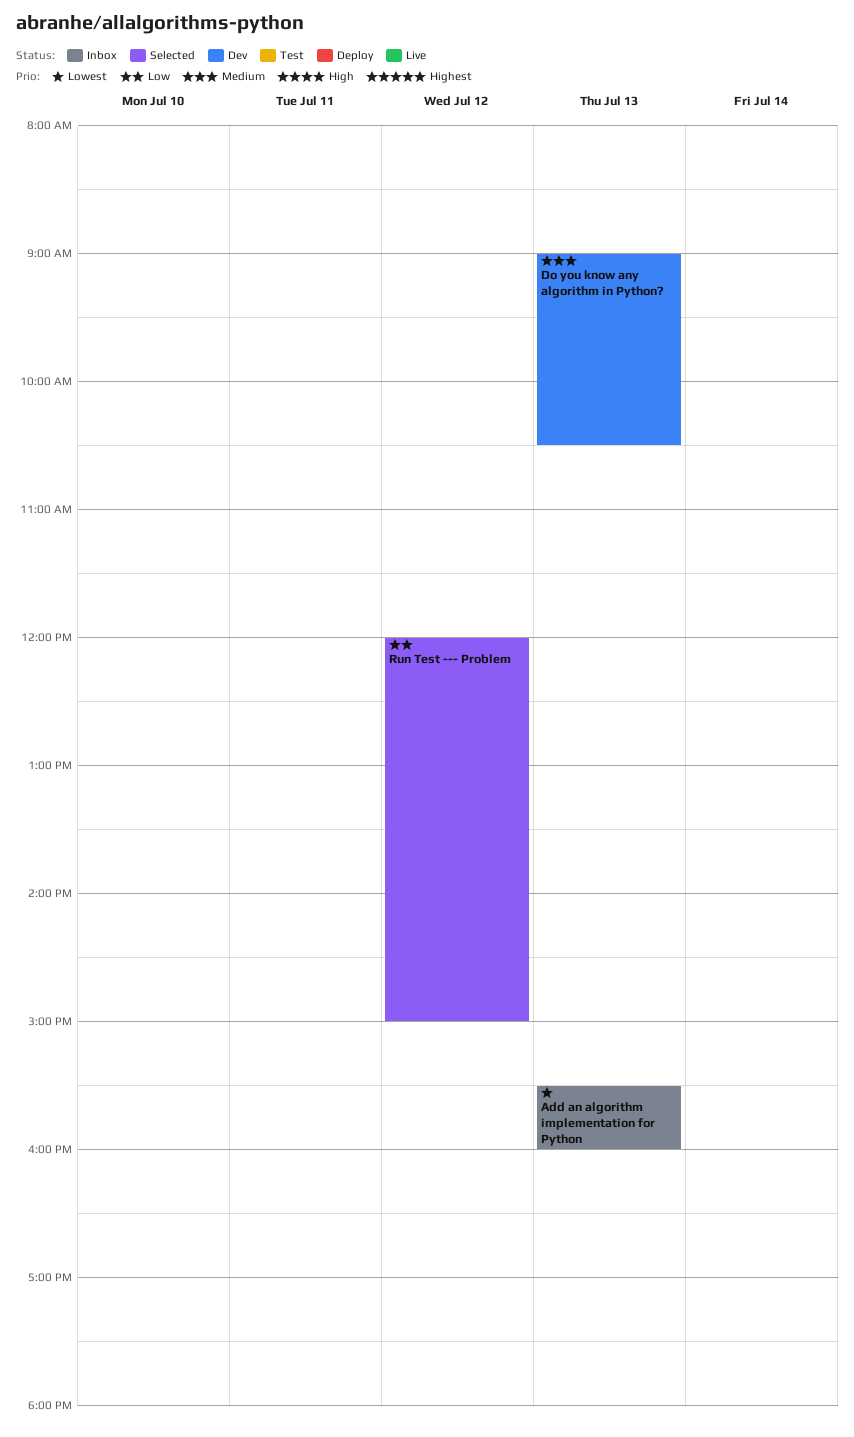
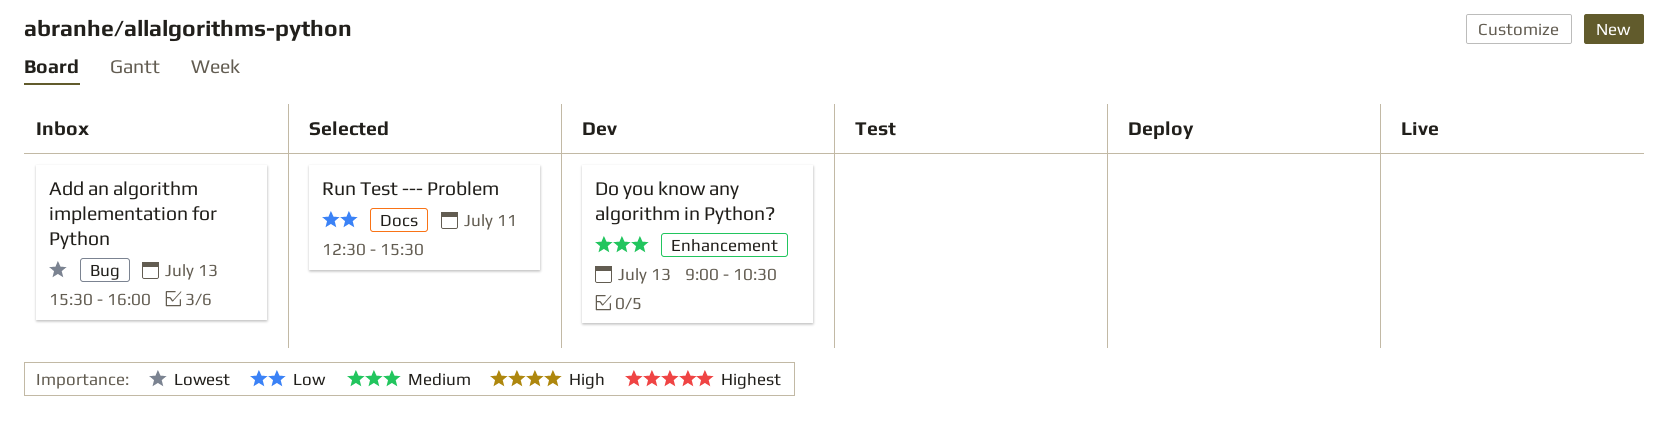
Run Test --- Problem, day: Jul 12 -> Jul 11
Run Test --- Problem, begins: 12:00 -> 12:30
Run Test --- Problem, ends: 15:00 -> 15:30

